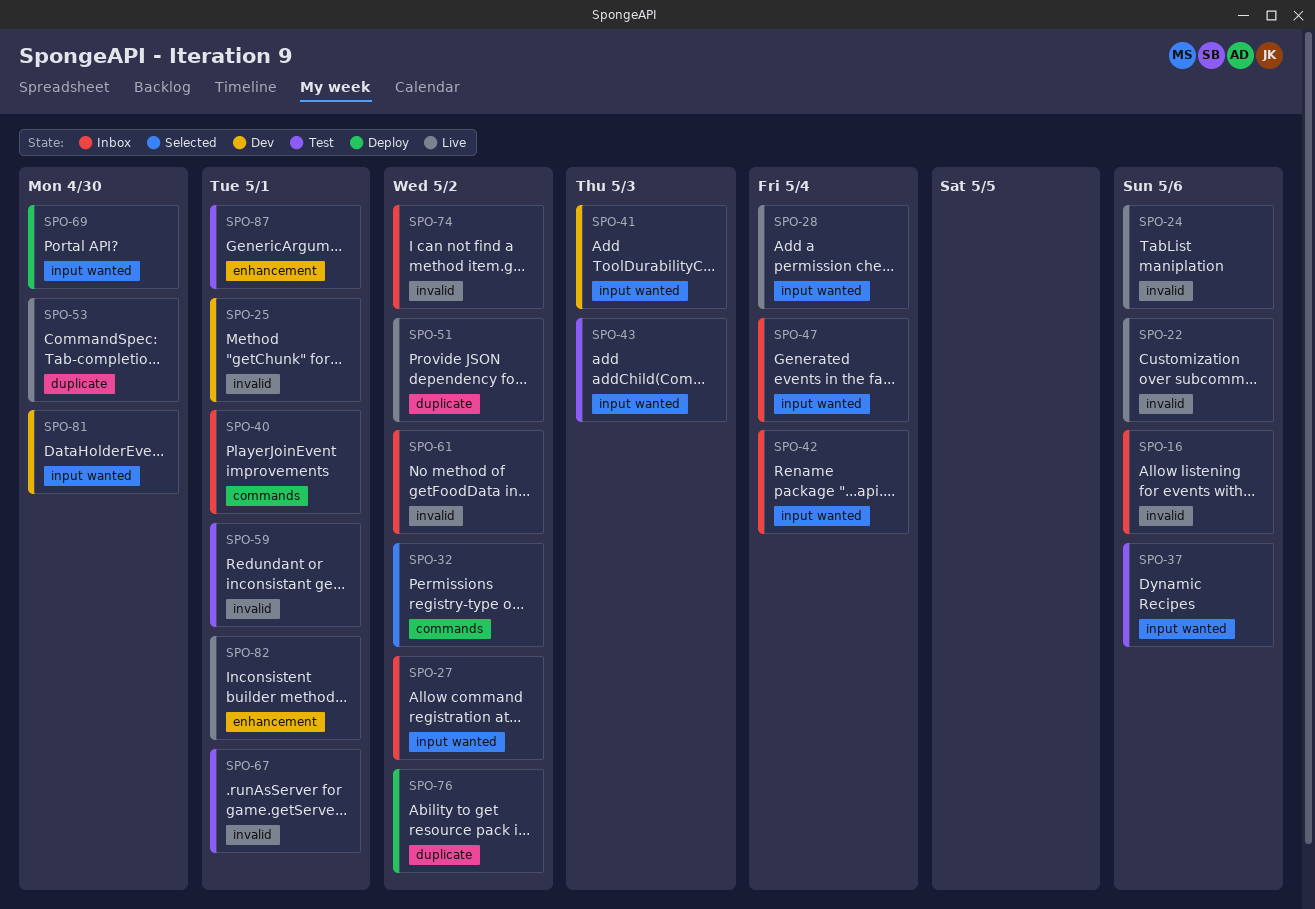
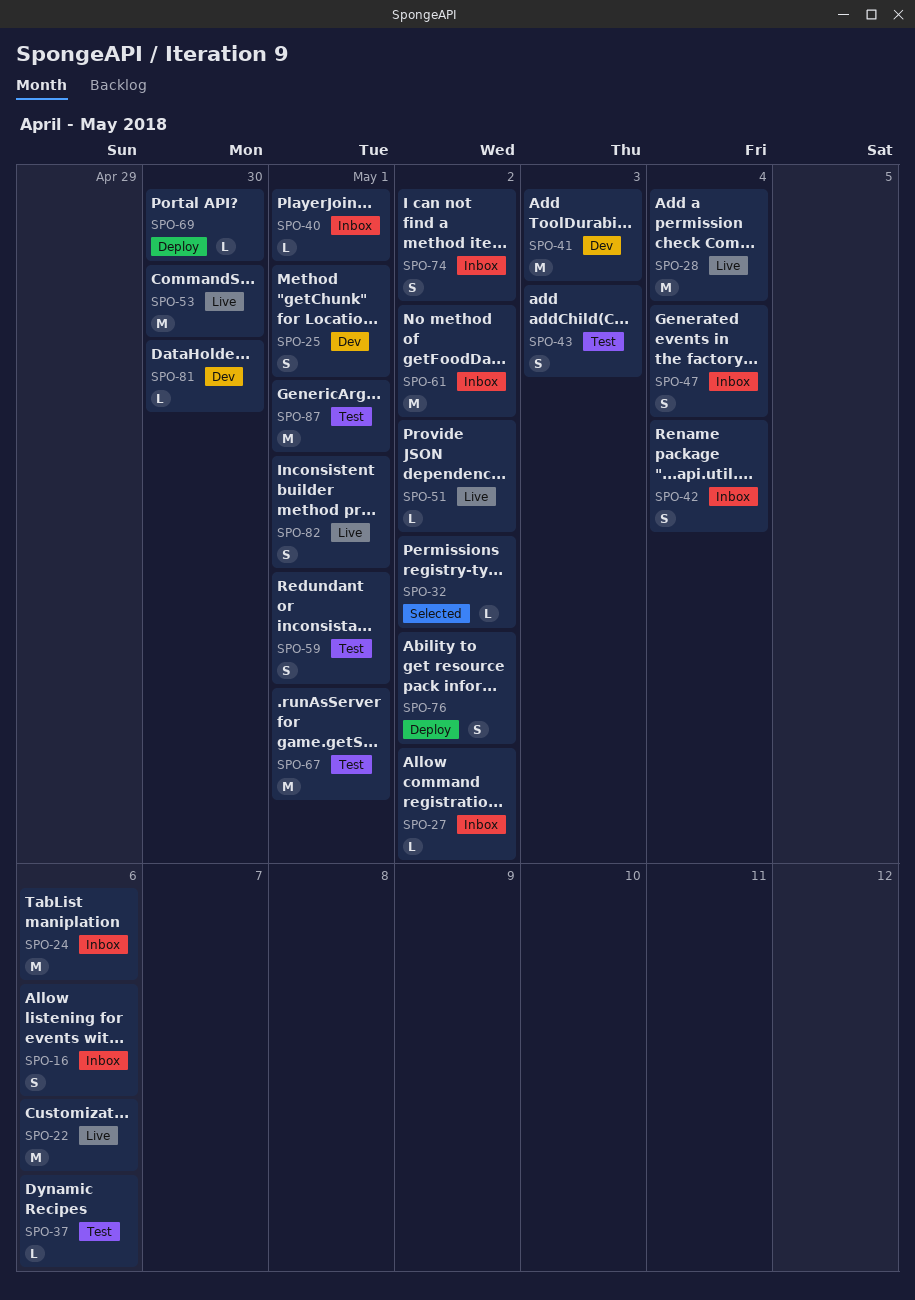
SPO-24, status: Live -> Inbox

